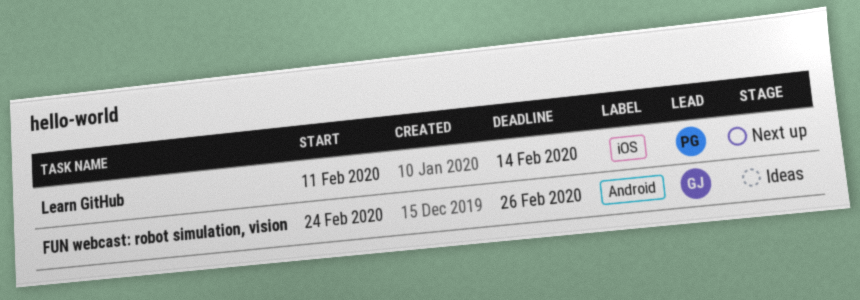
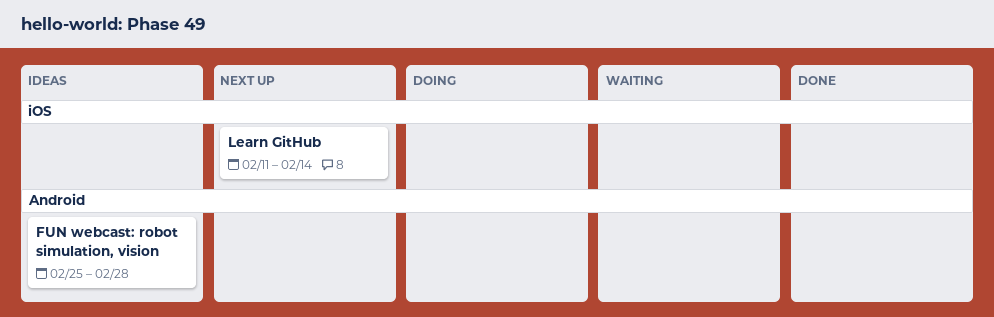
FUN webcast: robot simulation, vision, start: Feb 24 -> Feb 25
FUN webcast: robot simulation, vision, due: Feb 26 -> Feb 28

